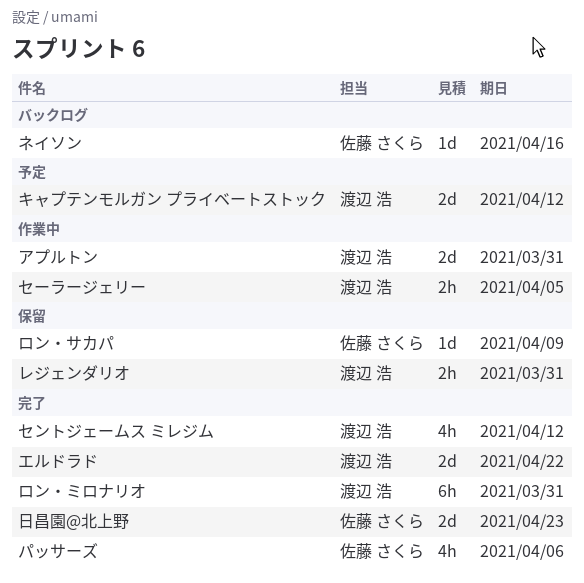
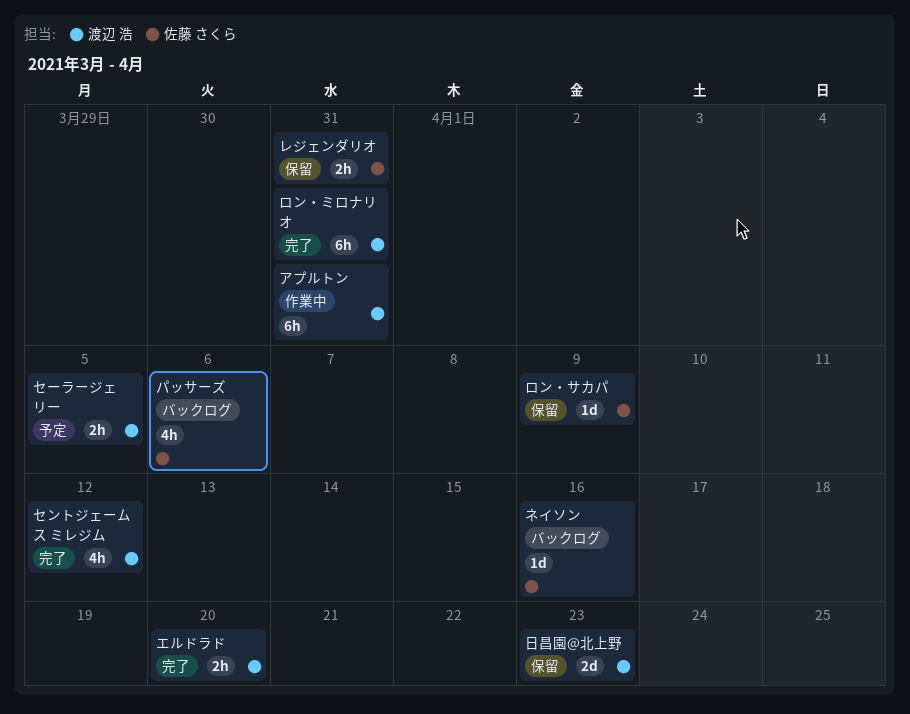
アプルトン, estimate: 2d -> 6h
エルドラド, estimate: 2d -> 2h
エルドラド, due: Apr 22 -> Apr 20
キャプテンモルガン プライベートストック: present -> none
セーラージェリー, status: 作業中 -> 予定
パッサーズ, status: 完了 -> バックログ
レジェンダリオ, owner: 渡辺 浩 -> 佐藤 さくら
日昌園@北上野, status: 完了 -> 保留
日昌園@北上野, owner: 佐藤 さくら -> 渡辺 浩

